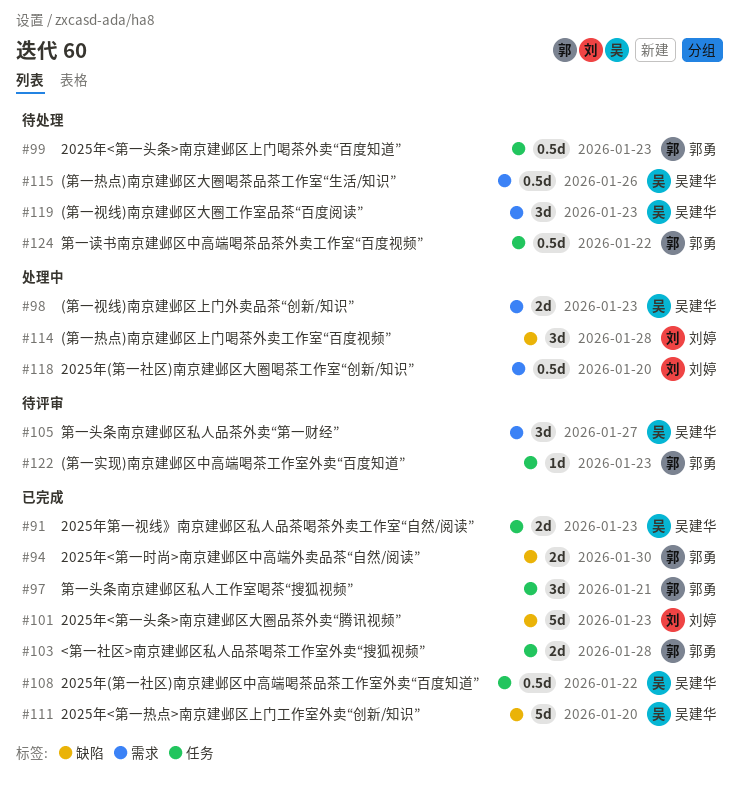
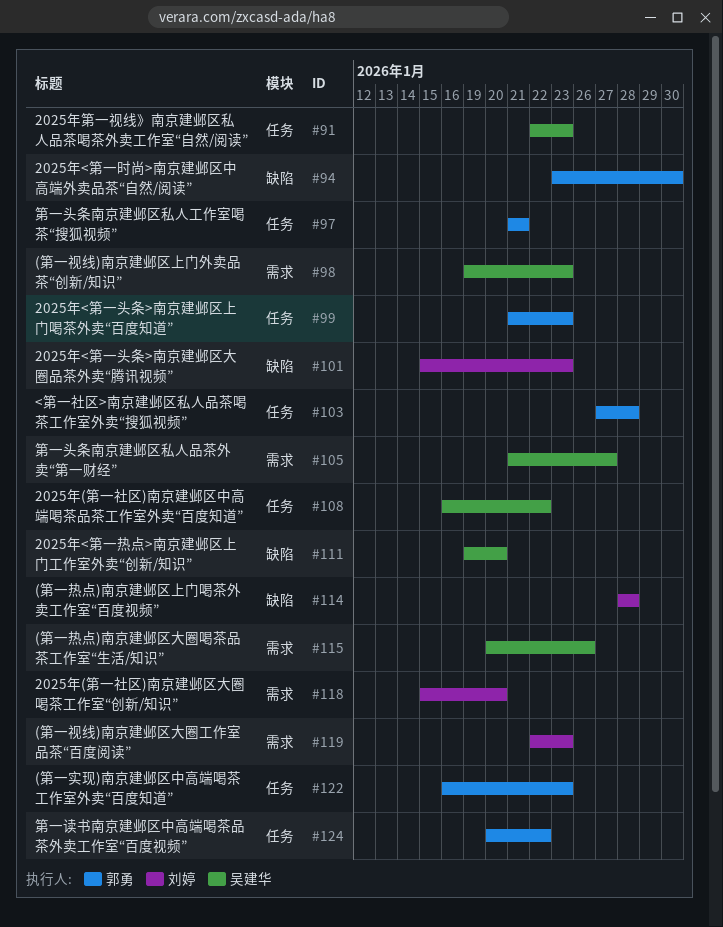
#119, owner: 吴建华 -> 刘婷

